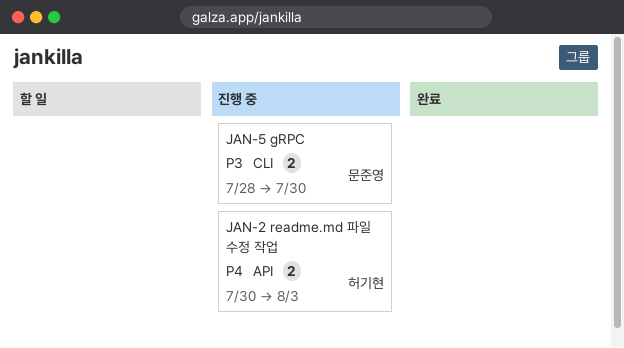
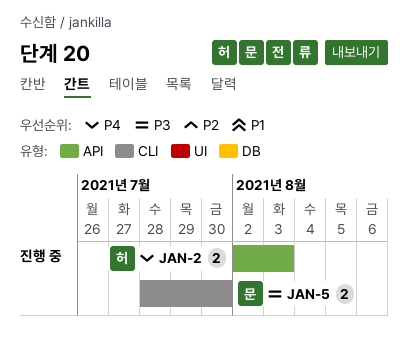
JAN-2, start: Jul 30 -> Aug 2

